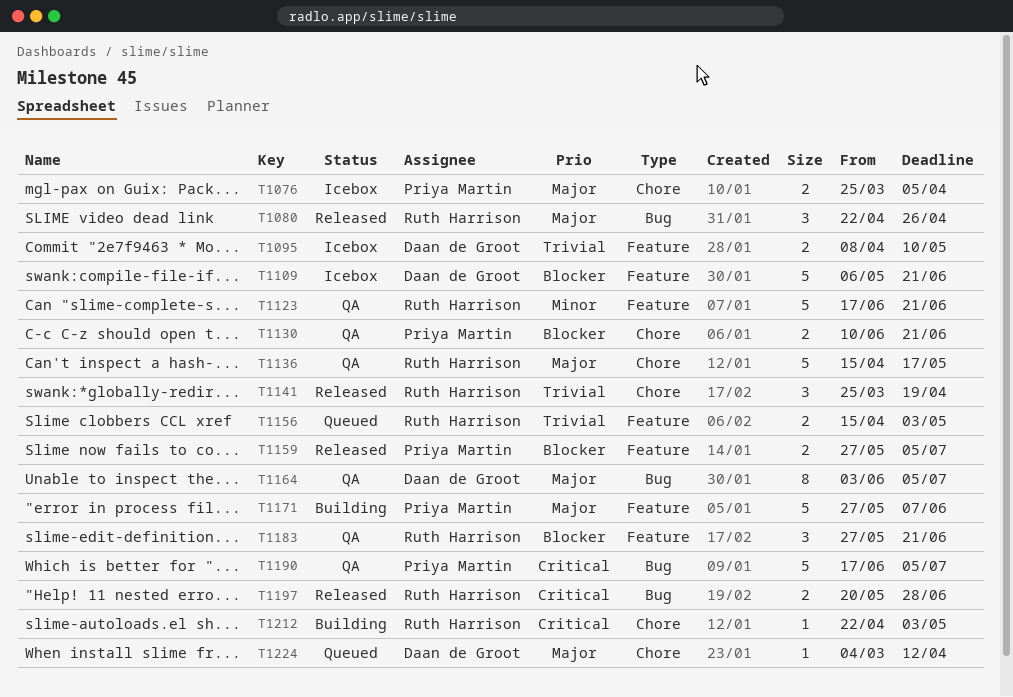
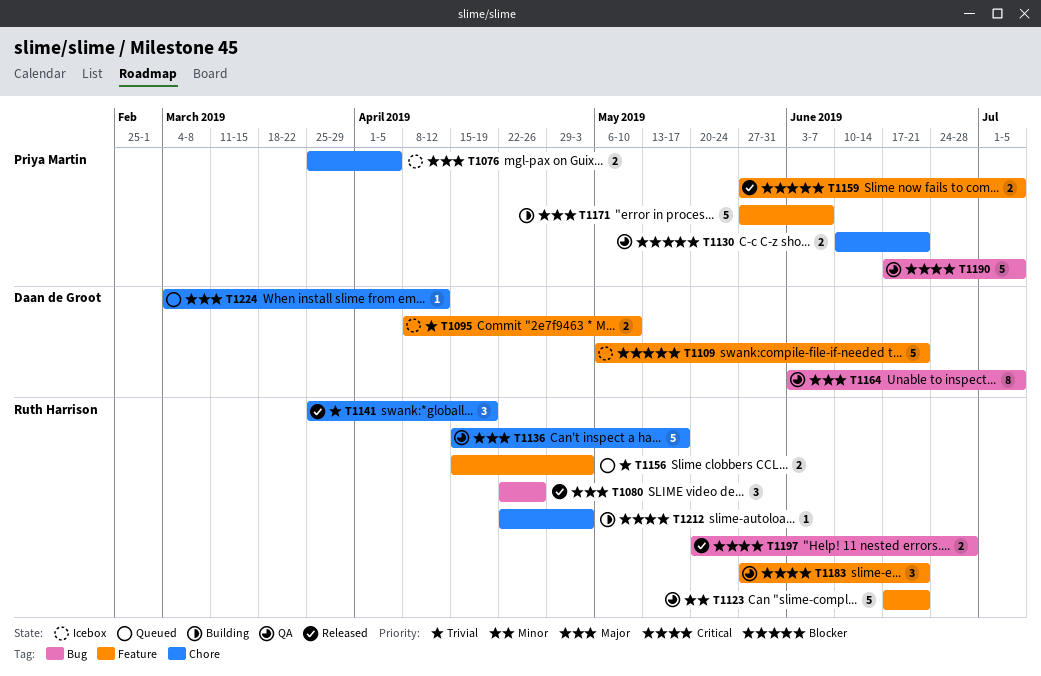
T1183, priority: Blocker -> Critical

